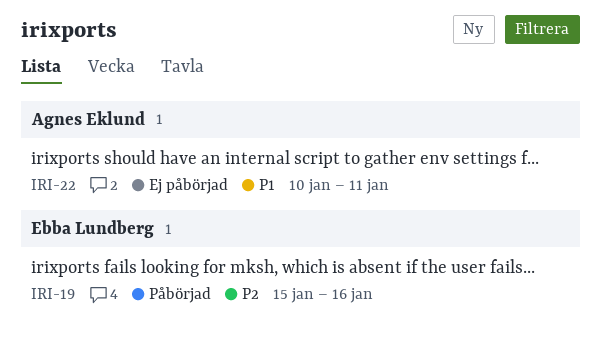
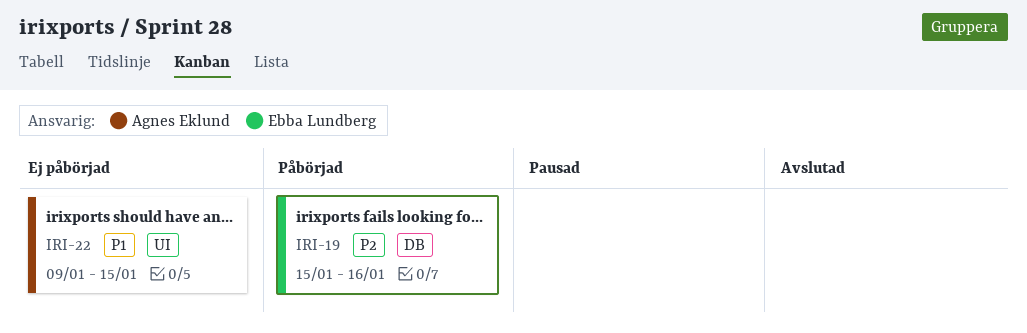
IRI-22, start: Jan 10 -> Jan 9
IRI-22, due: Jan 11 -> Jan 15

